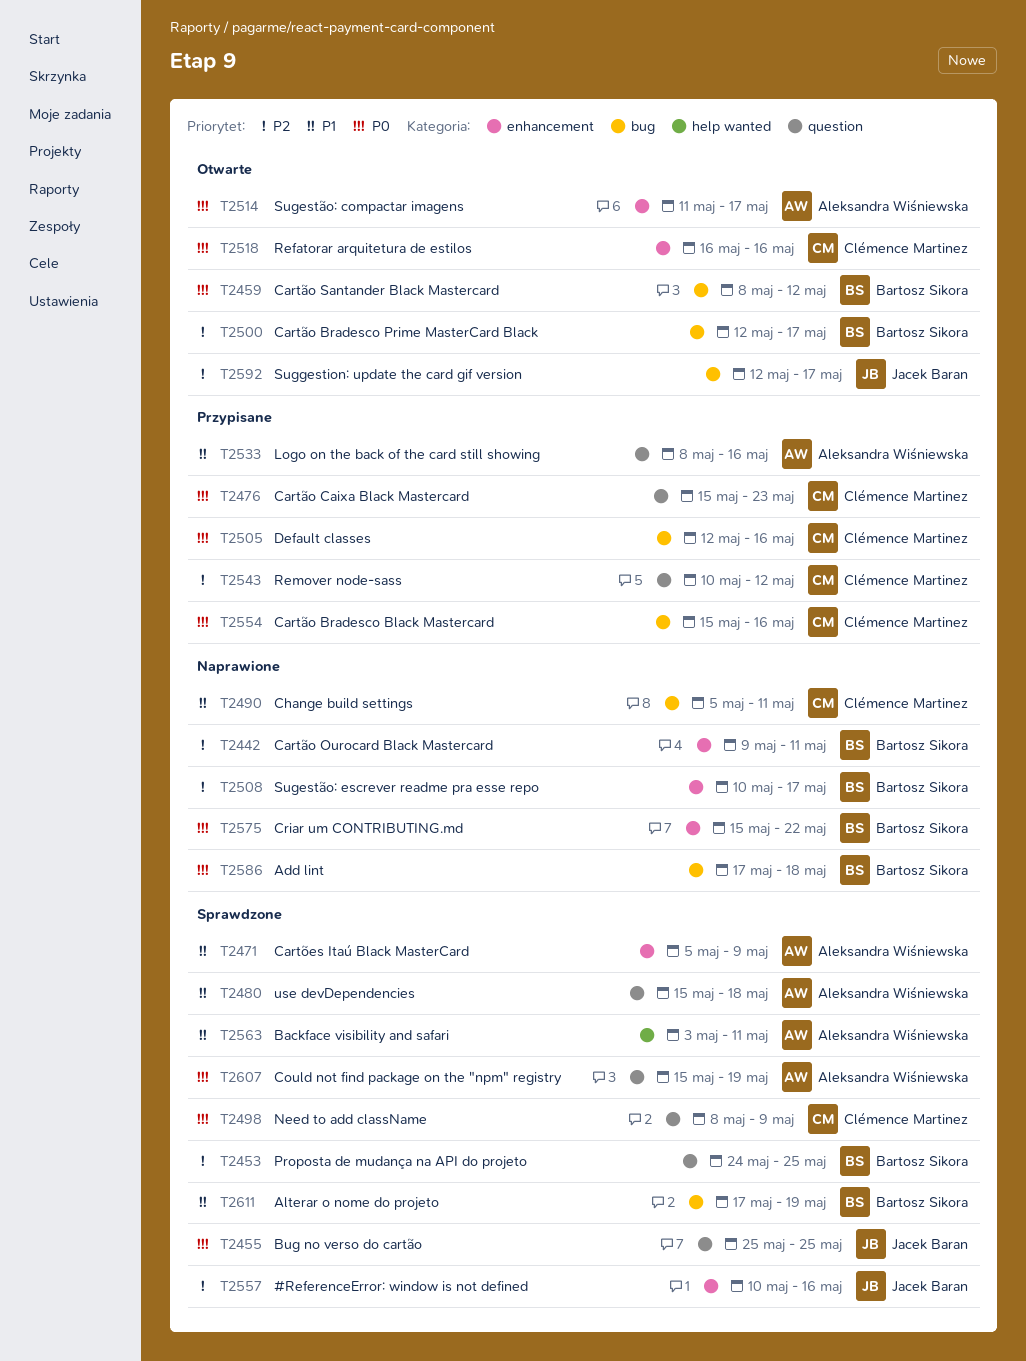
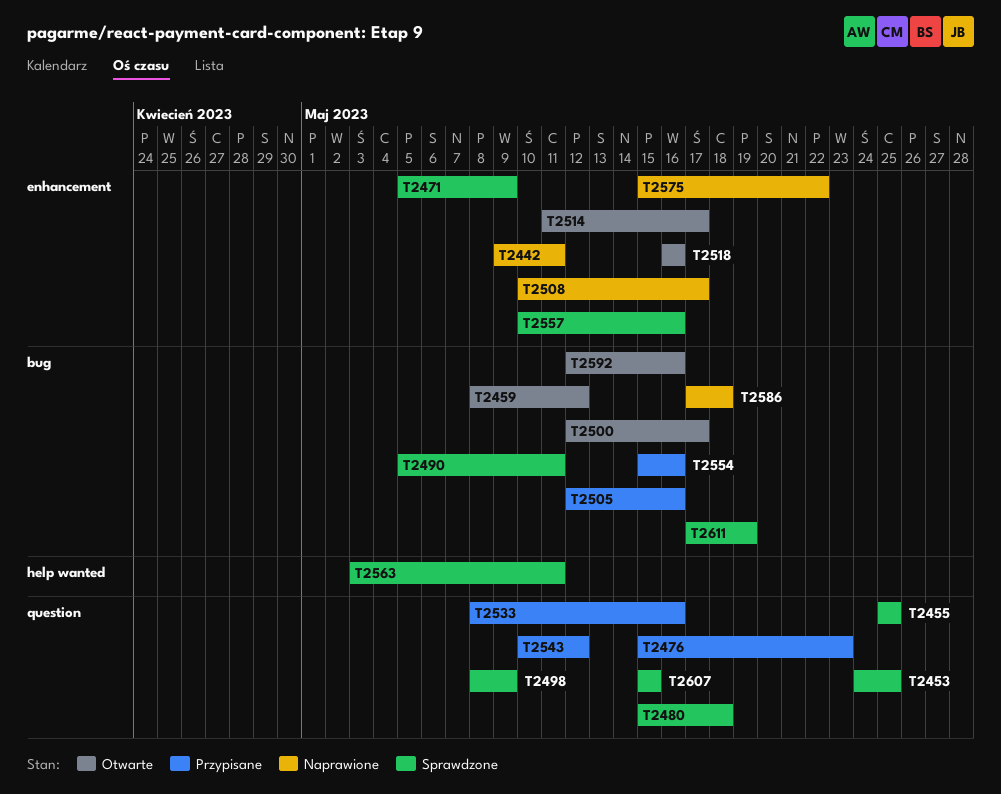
T2490, status: Naprawione -> Sprawdzone
T2592, due: May 17 -> May 16
T2607, due: May 19 -> May 15

